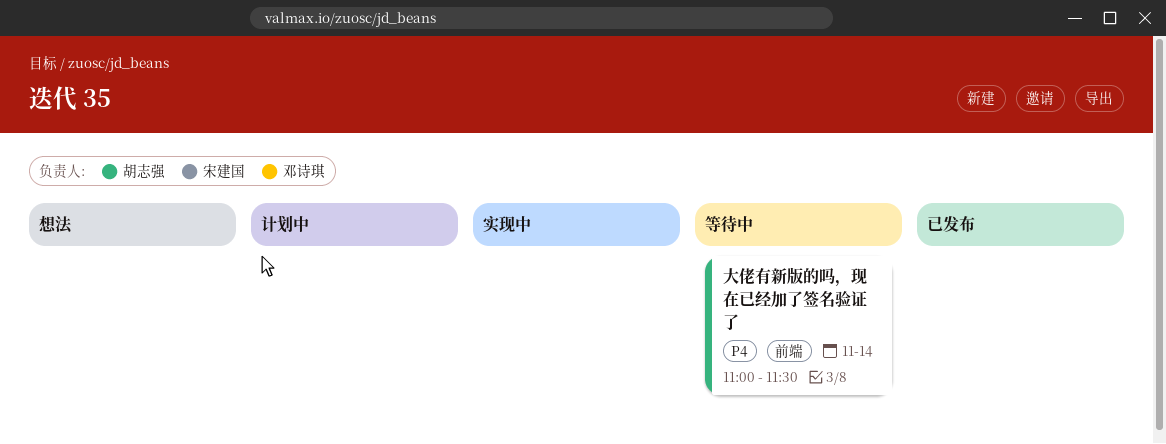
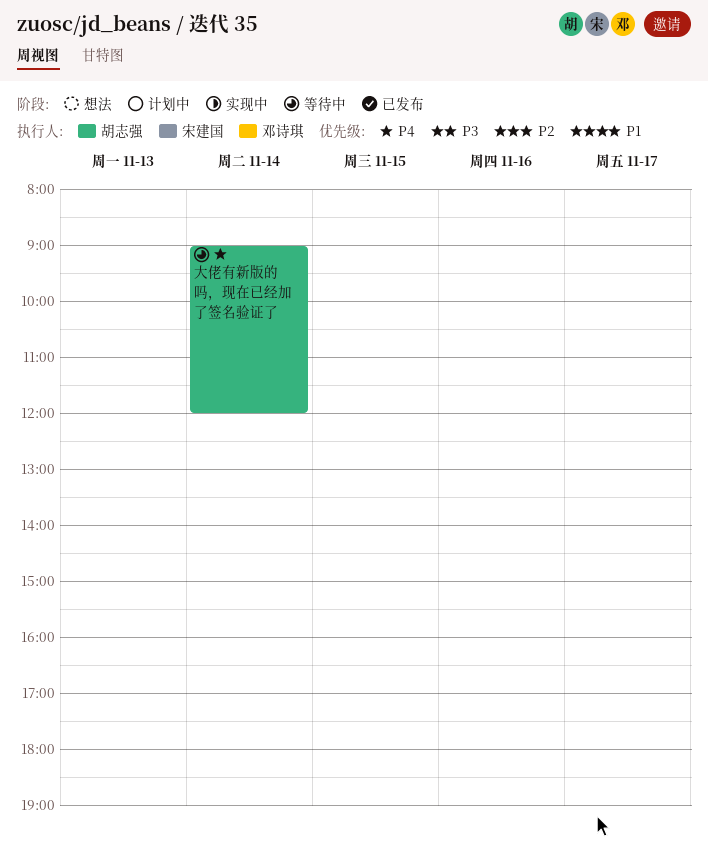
大佬有新版的吗，现在已经加了签名验证了, begins: 11:00 -> 09:00
大佬有新版的吗，现在已经加了签名验证了, ends: 11:30 -> 12:00

